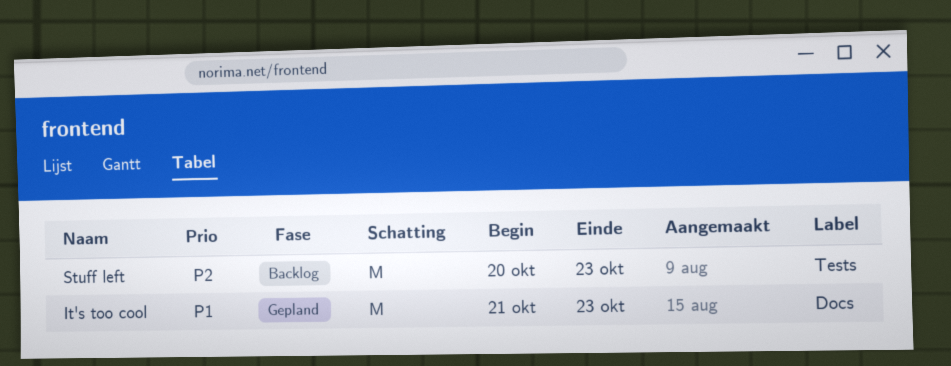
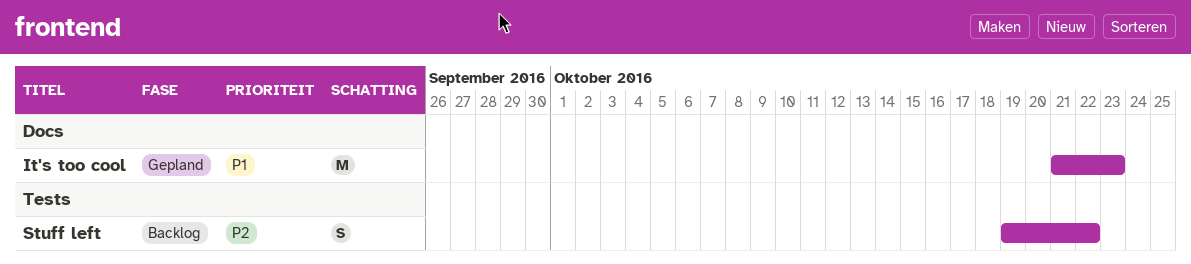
Stuff left, estimate: M -> S
Stuff left, start: Oct 20 -> Oct 19
Stuff left, due: Oct 23 -> Oct 22

